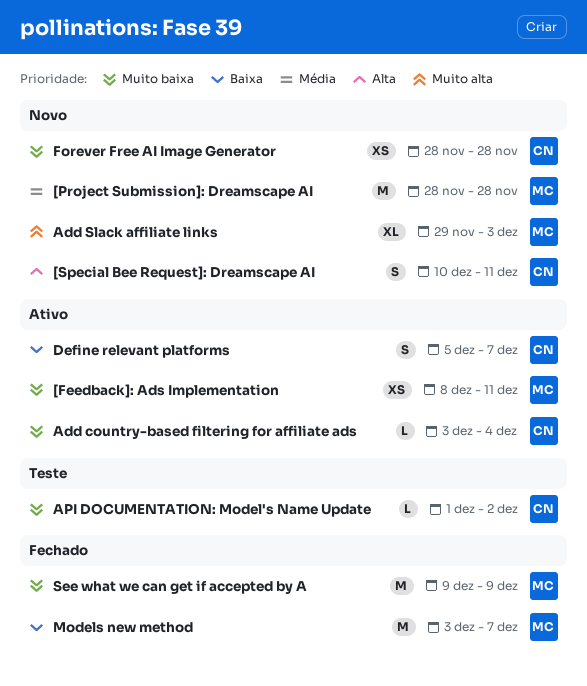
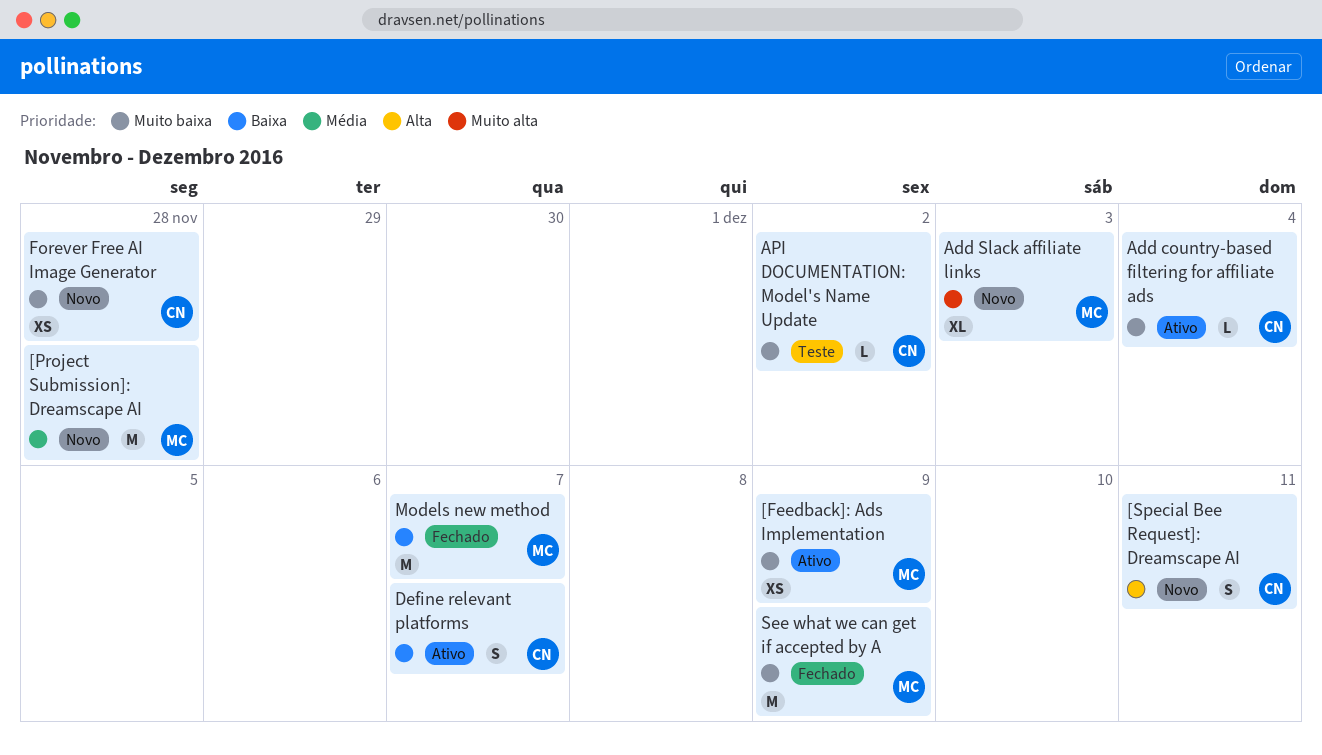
[Feedback]: Ads Implementation, due: Dec 11 -> Dec 9

